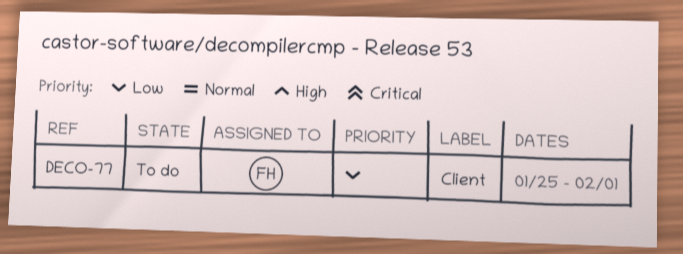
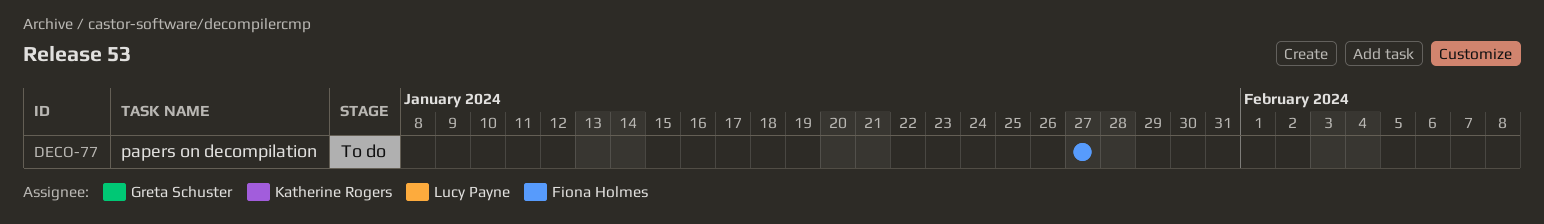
DECO-77, start: Jan 25 -> Jan 27
DECO-77, due: Feb 1 -> Jan 27

